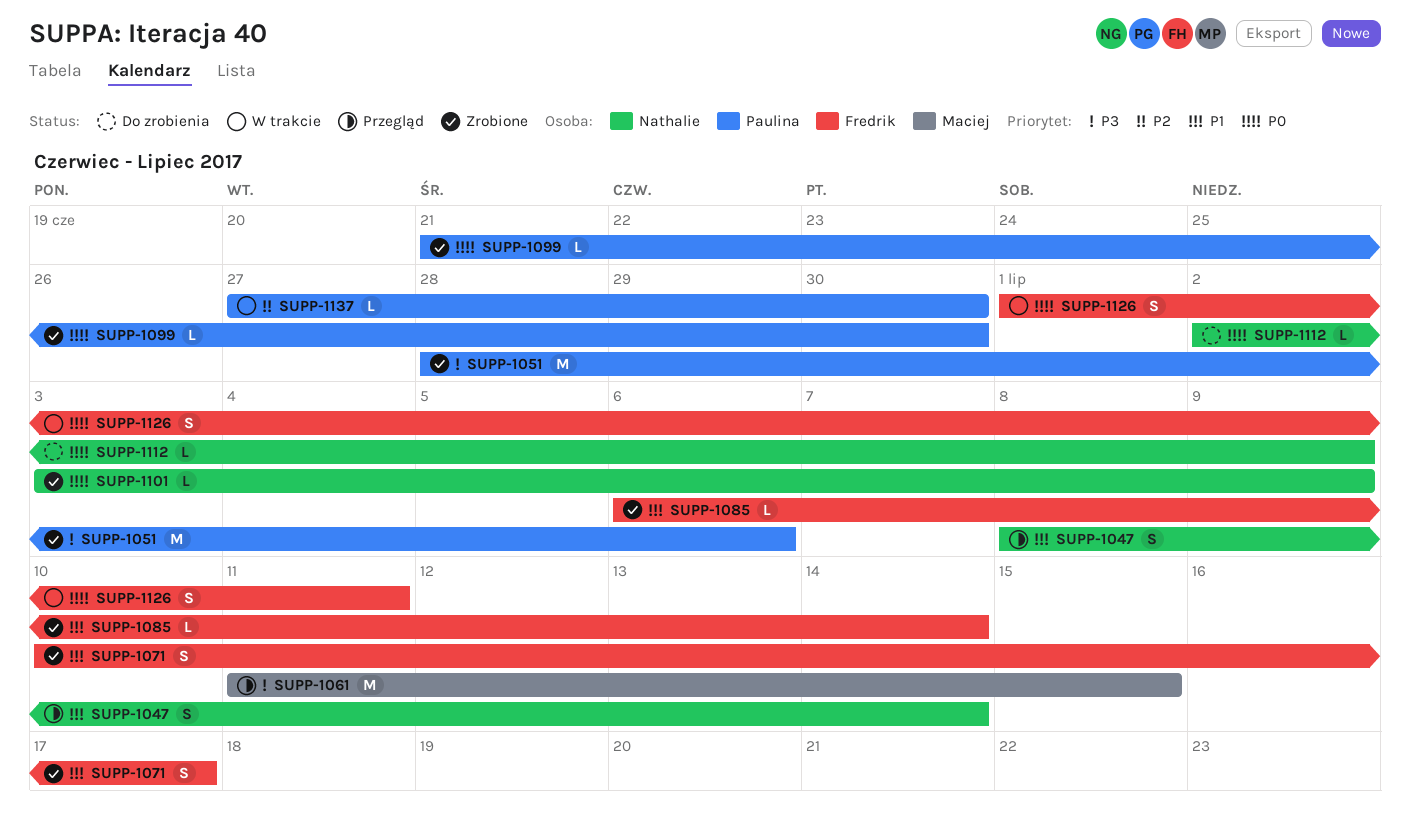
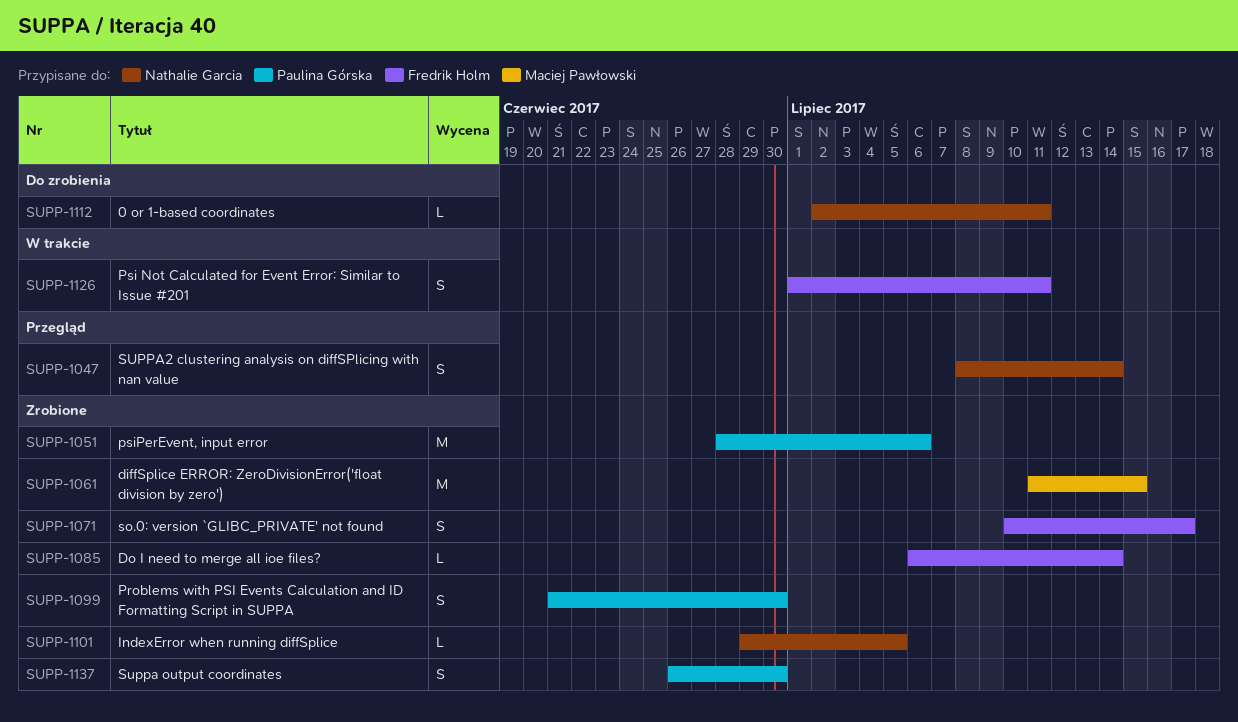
SUPP-1061, status: Przegląd -> Zrobione
SUPP-1099, estimate: L -> S
SUPP-1101, start: Jul 3 -> Jun 29
SUPP-1101, due: Jul 9 -> Jul 5
SUPP-1112, due: Jul 9 -> Jul 11
SUPP-1137, status: W trakcie -> Zrobione
SUPP-1137, estimate: L -> S
SUPP-1137, start: Jun 27 -> Jun 26

